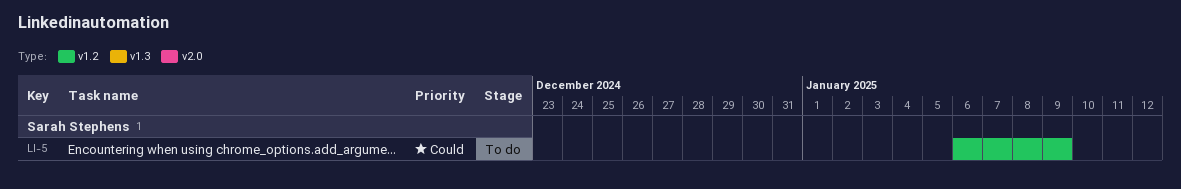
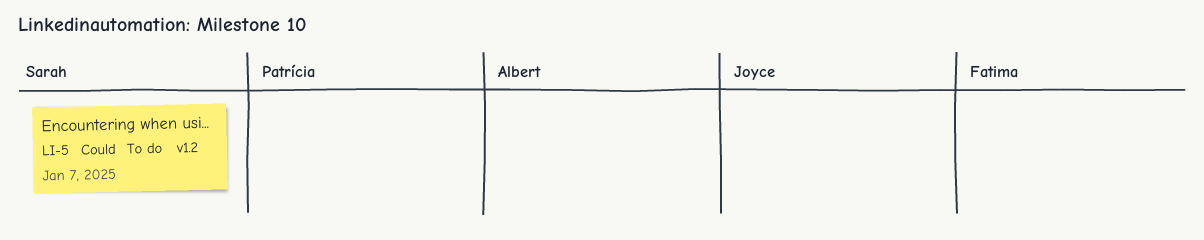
LI-5, due: Jan 9 -> Jan 7

